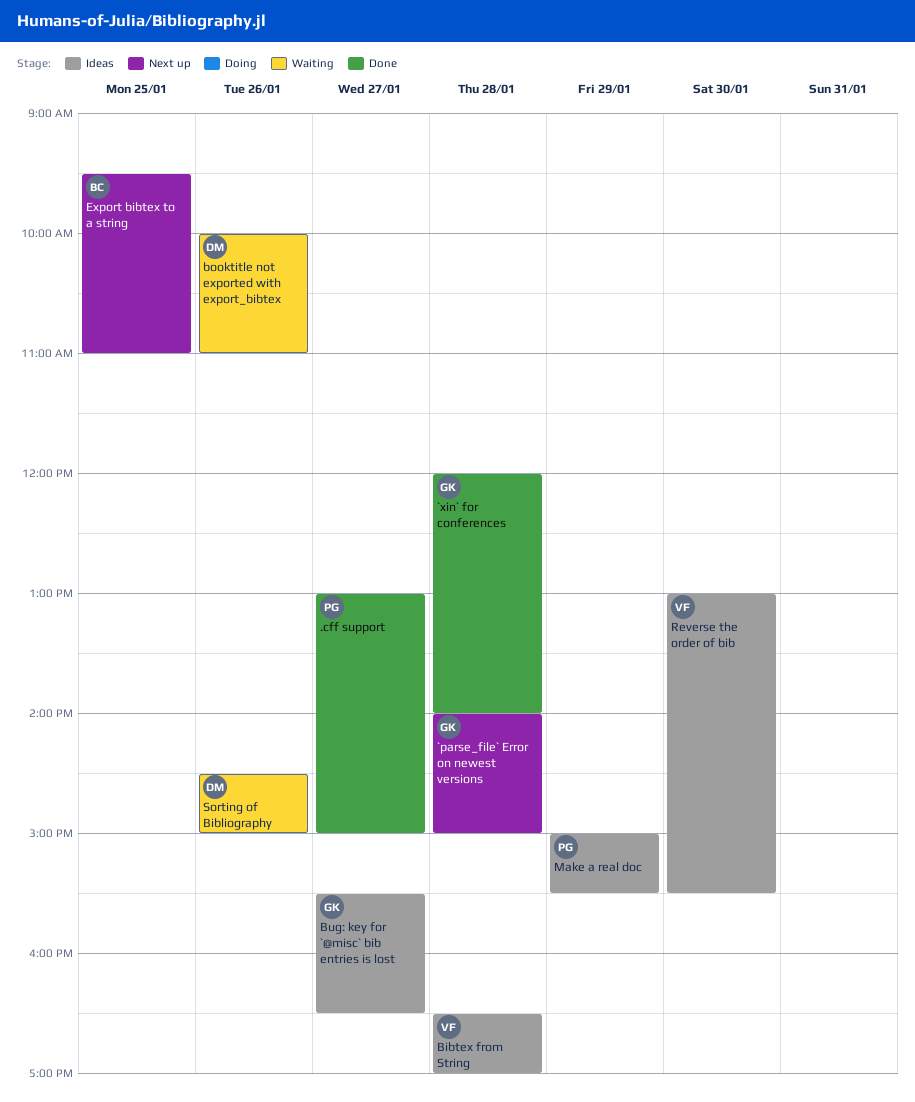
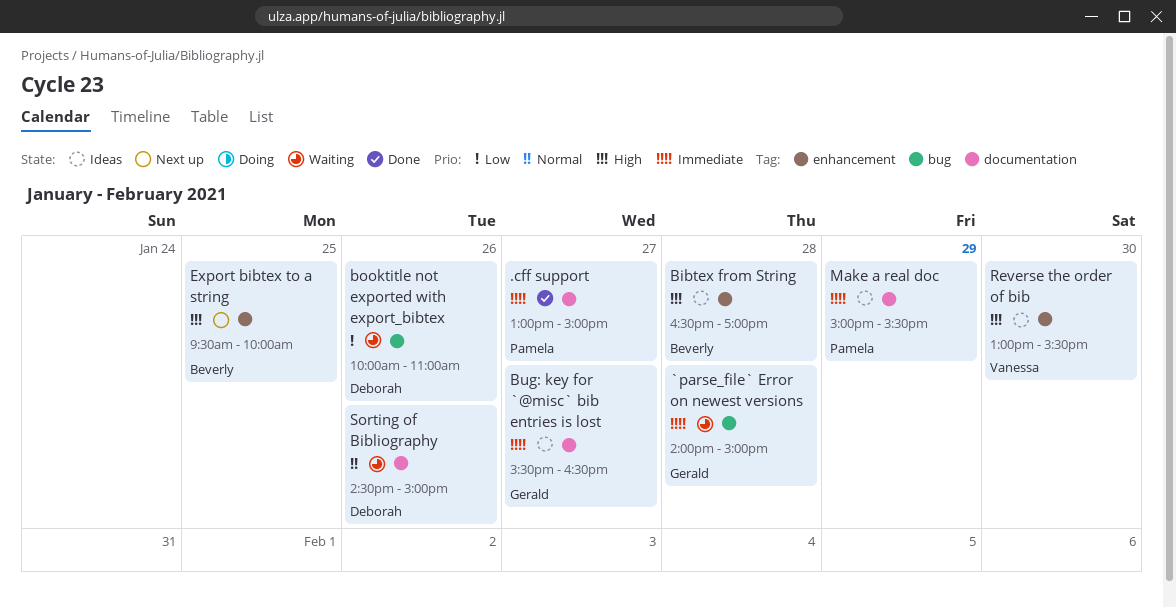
`parse_file` Error on newest versions, status: Next up -> Waiting
`xin` for conferences: present -> none
Bibtex from String, owner: Vanessa -> Beverly
Export bibtex to a string, ends: 11:00 -> 10:00

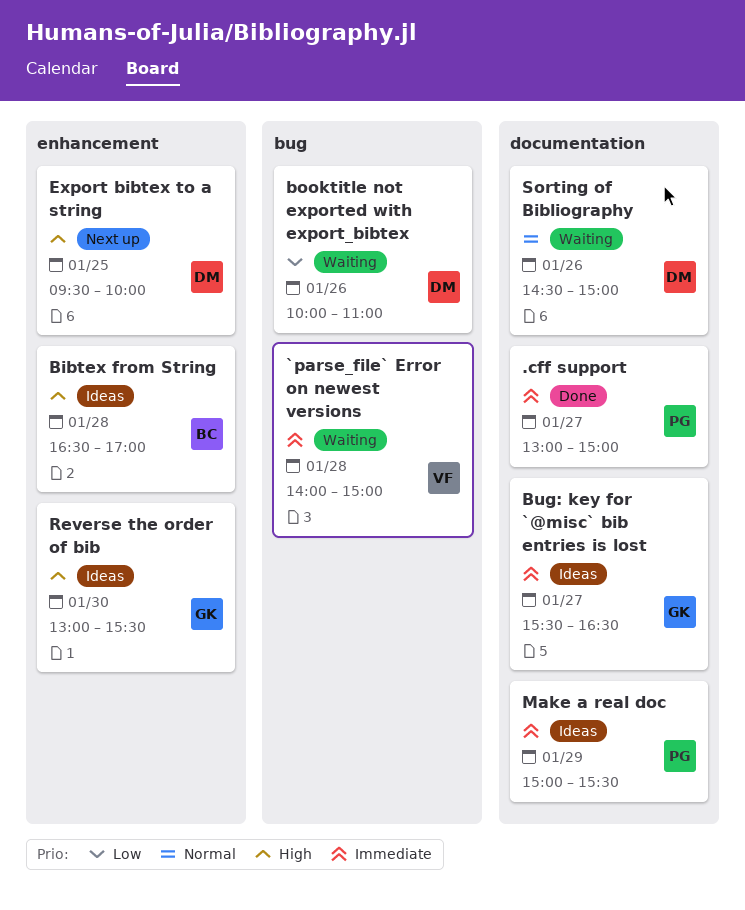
`parse_file` Error on newest versions, owner: Gerald -> Vanessa
Export bibtex to a string, owner: Beverly -> Deborah
Reverse the order of bib, owner: Vanessa -> Gerald

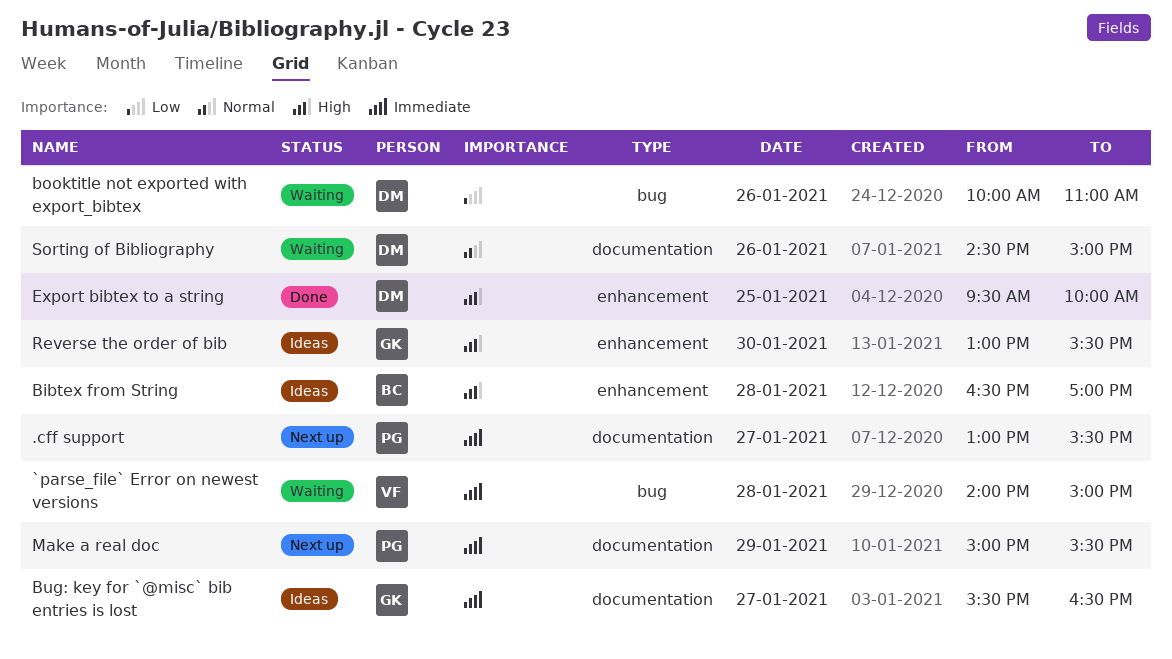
.cff support, status: Done -> Next up
.cff support, ends: 15:00 -> 15:30
Export bibtex to a string, status: Next up -> Done
Make a real doc, status: Ideas -> Next up

